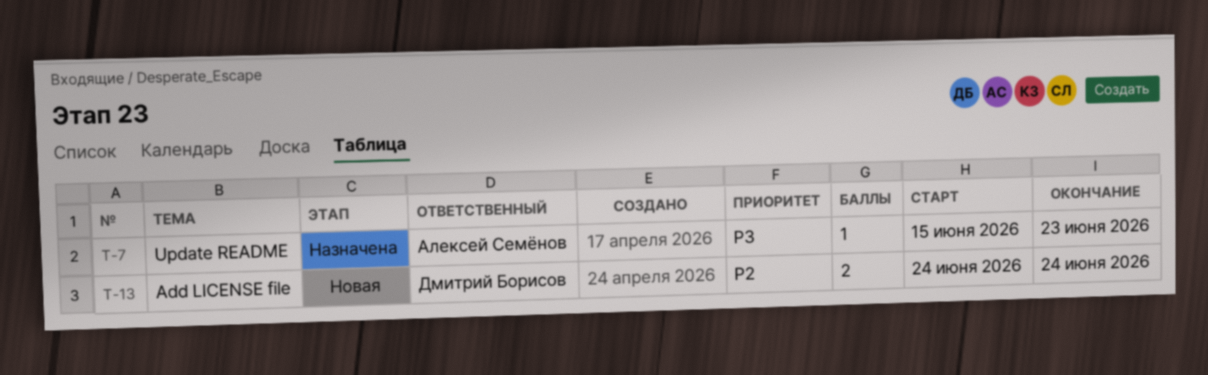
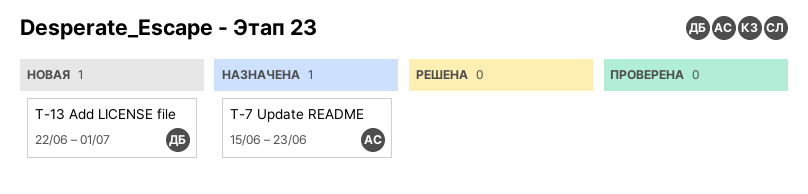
T-13, start: Jun 24 -> Jun 22
T-13, due: Jun 24 -> Jul 1

